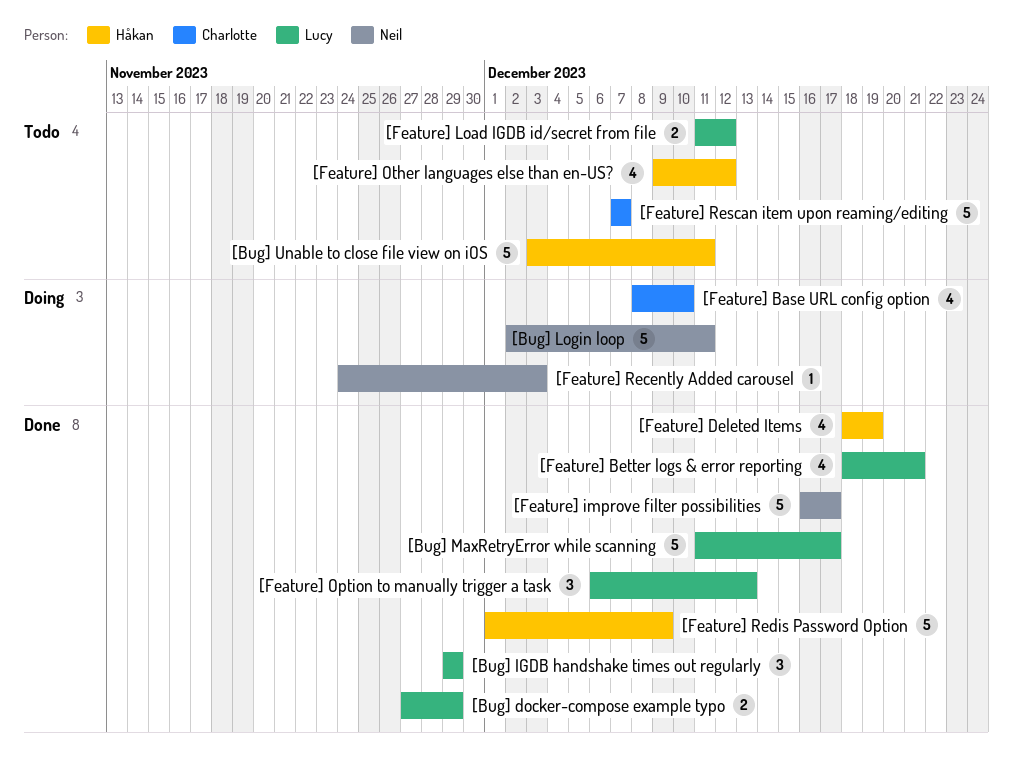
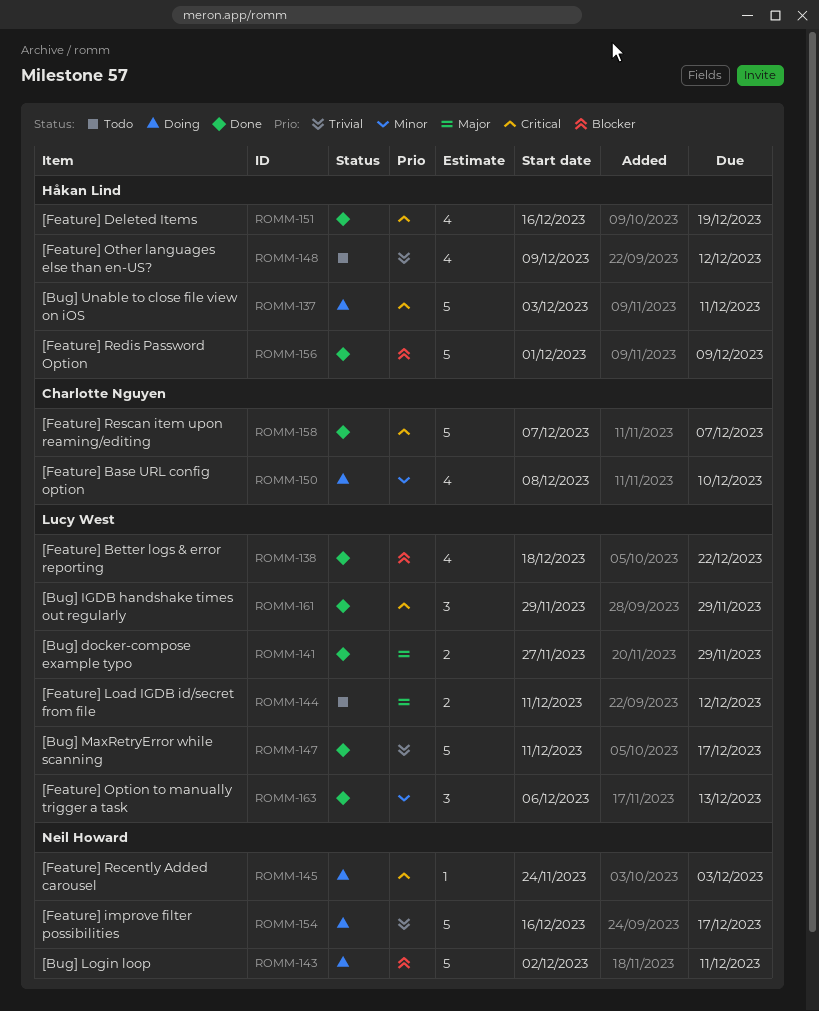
[Bug] Unable to close file view on iOS, status: Todo -> Doing
[Feature] Better logs & error reporting, due: Dec 21 -> Dec 22
[Feature] Deleted Items, start: Dec 18 -> Dec 16
[Feature] improve filter possibilities, status: Done -> Doing
[Feature] Rescan item upon reaming/editing, status: Todo -> Done

